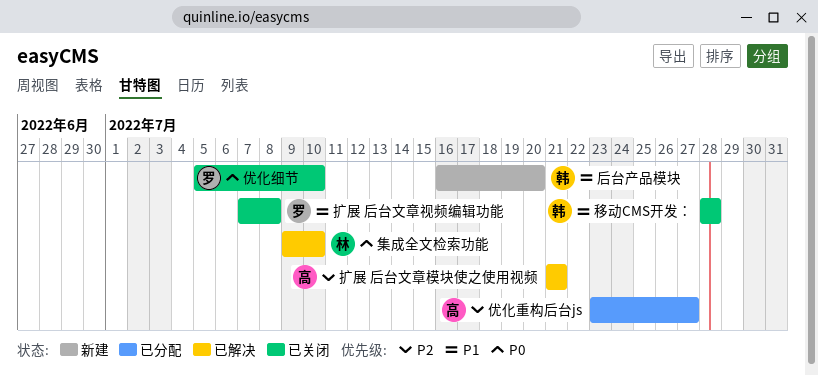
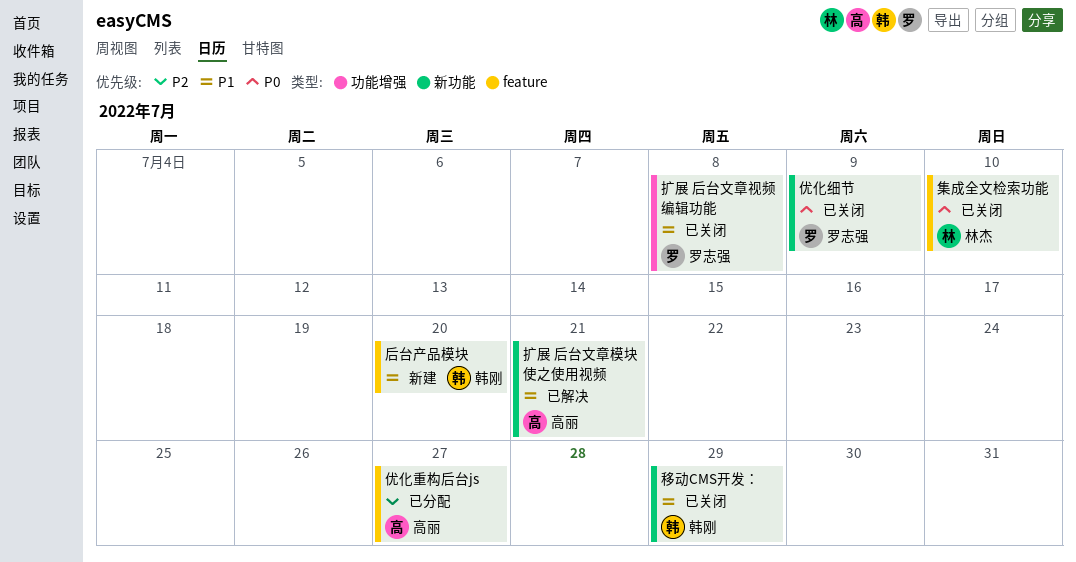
优化细节, due: Jul 10 -> Jul 9
扩展 后台文章模块使之使用视频, priority: P2 -> P1
移动CMS开发：, due: Jul 28 -> Jul 29
集成全文检索功能, status: 已解决 -> 已关闭

